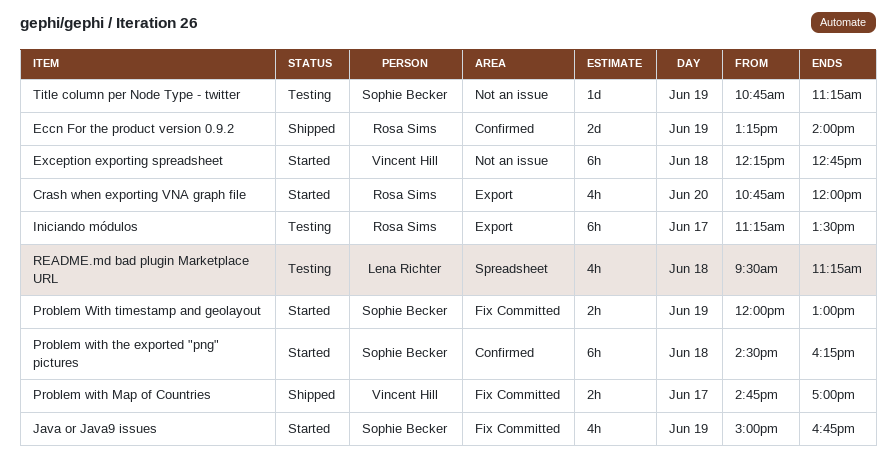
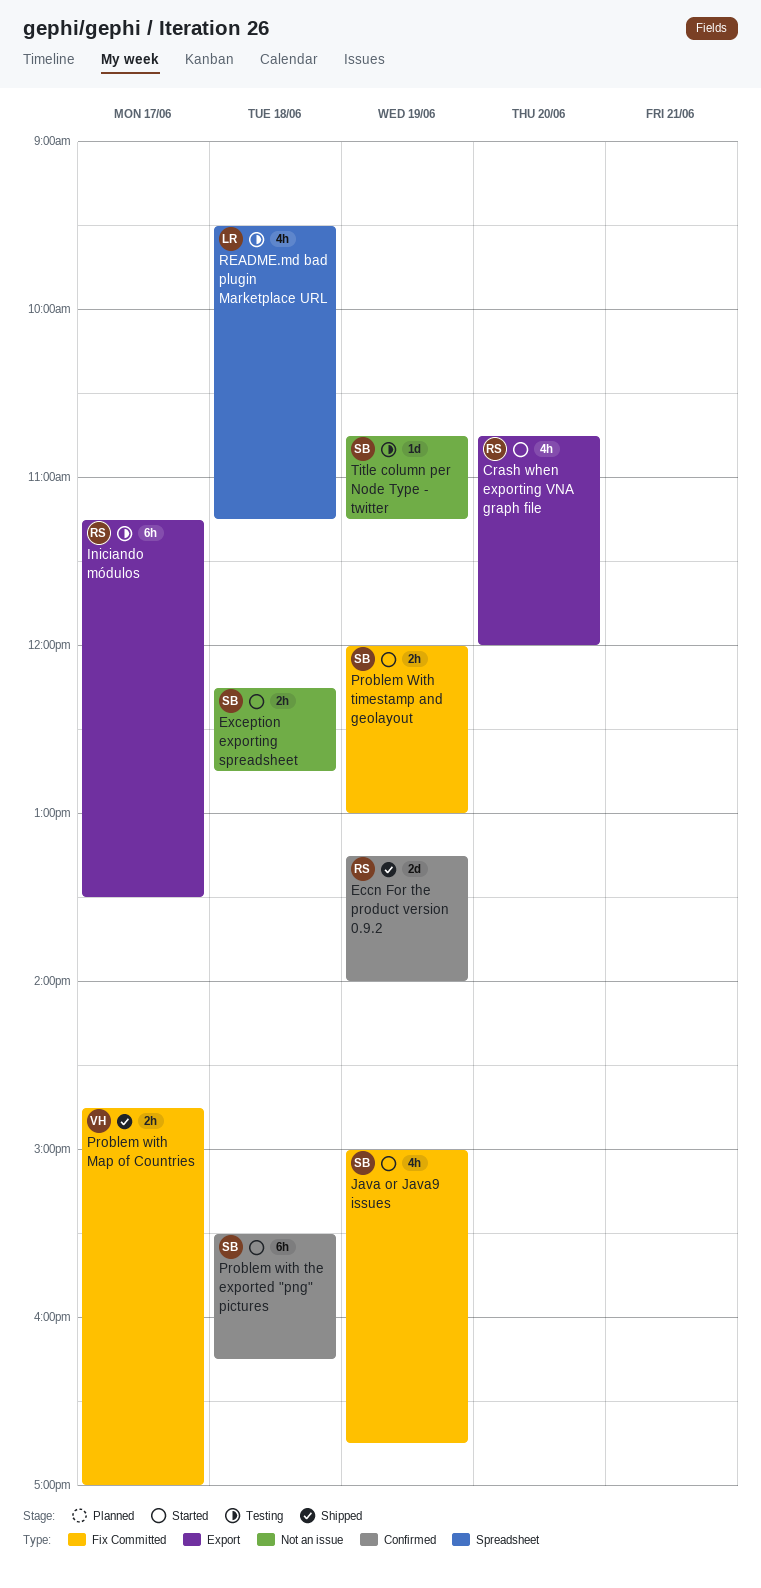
Exception exporting spreadsheet, owner: Vincent Hill -> Sophie Becker
Exception exporting spreadsheet, estimate: 6h -> 2h
Problem with the exported "png" pictures, begins: 14:30 -> 15:30

